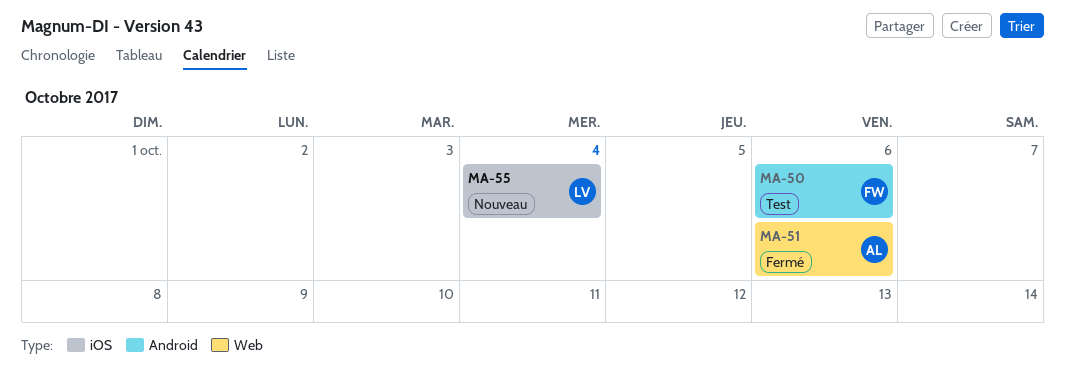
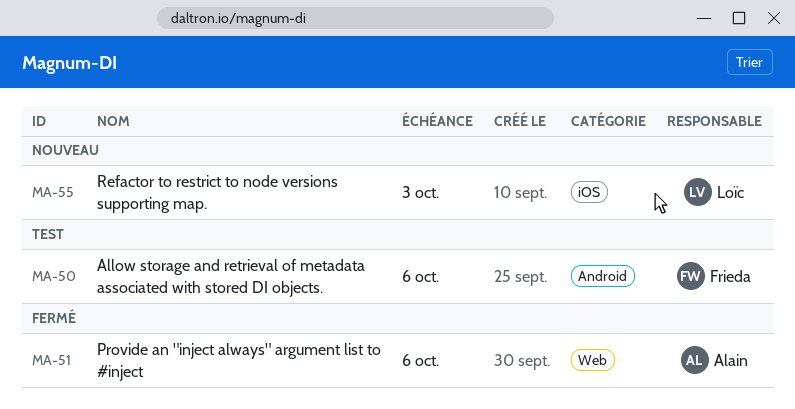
MA-55, due: Oct 4 -> Oct 3

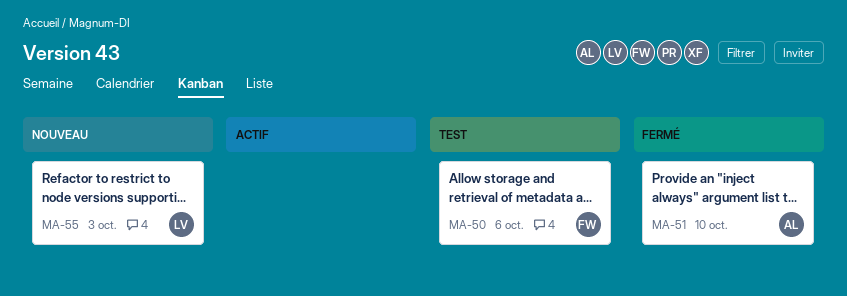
MA-51, due: Oct 6 -> Oct 10

